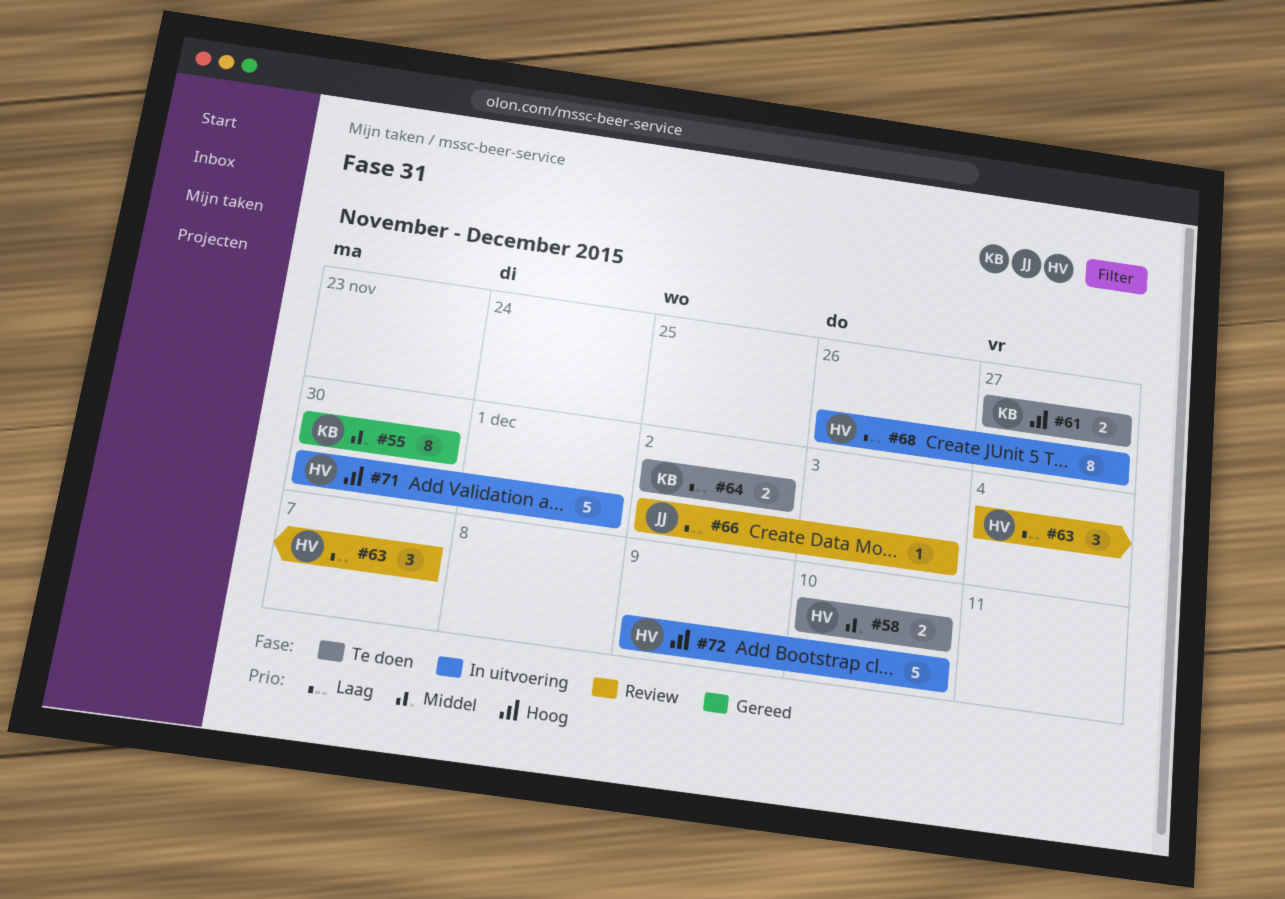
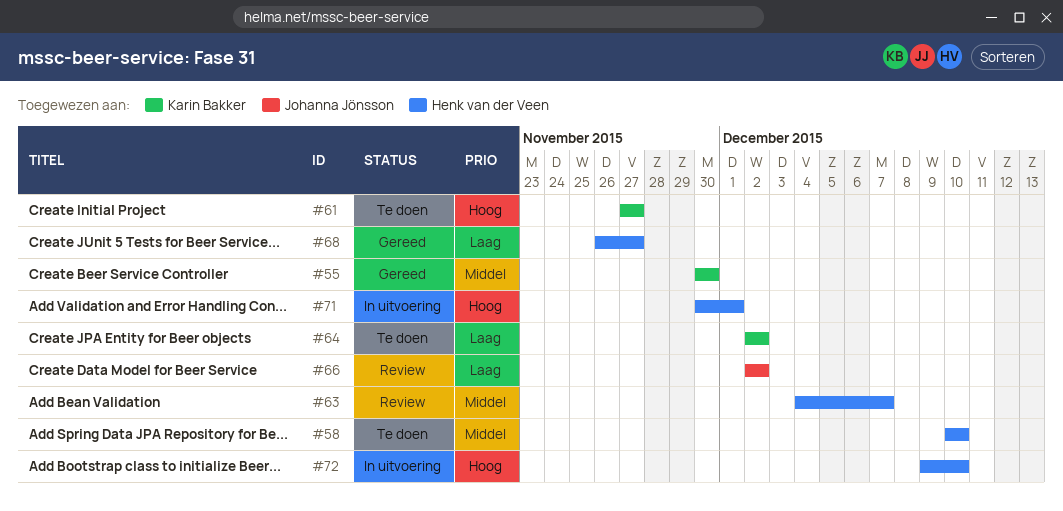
#63, priority: Laag -> Middel
#66, due: Dec 3 -> Dec 2
#68, status: In uitvoering -> Gereed

